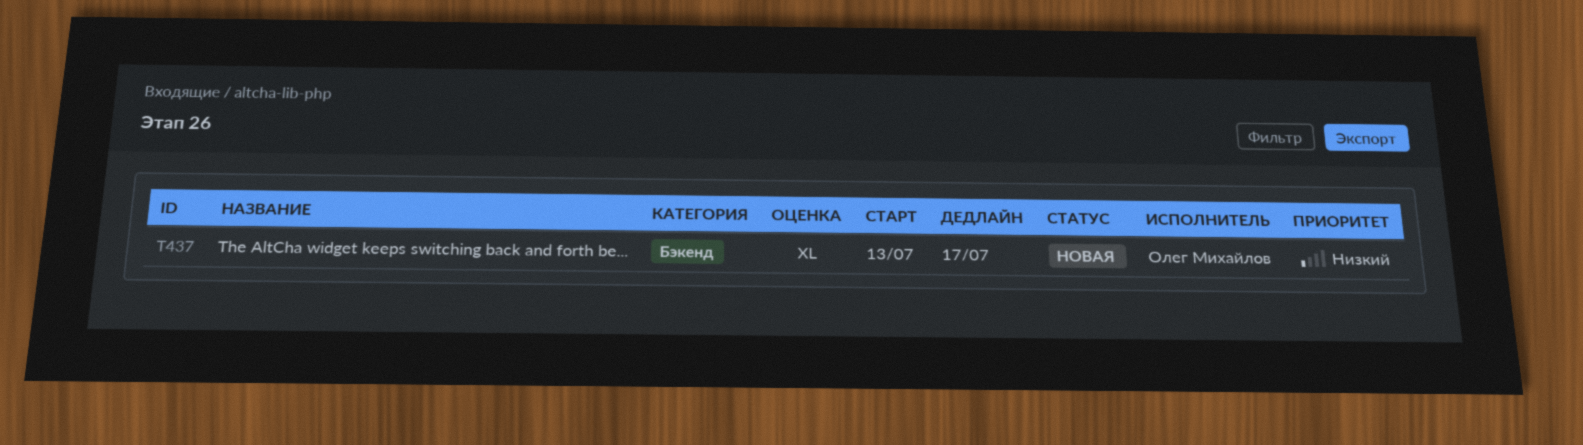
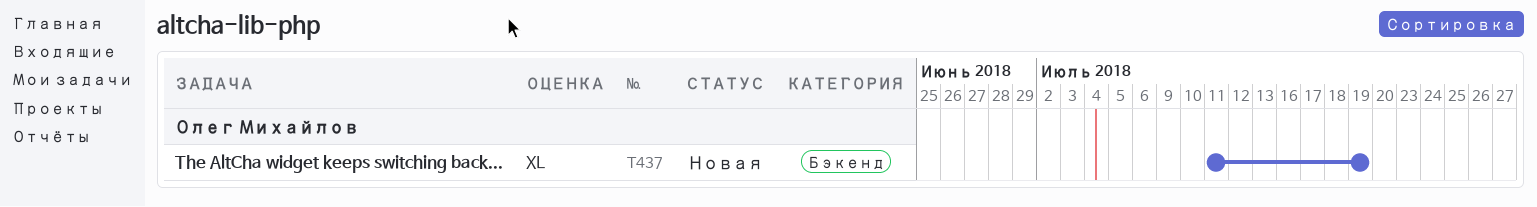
T437, start: Jul 13 -> Jul 11
T437, due: Jul 17 -> Jul 19

